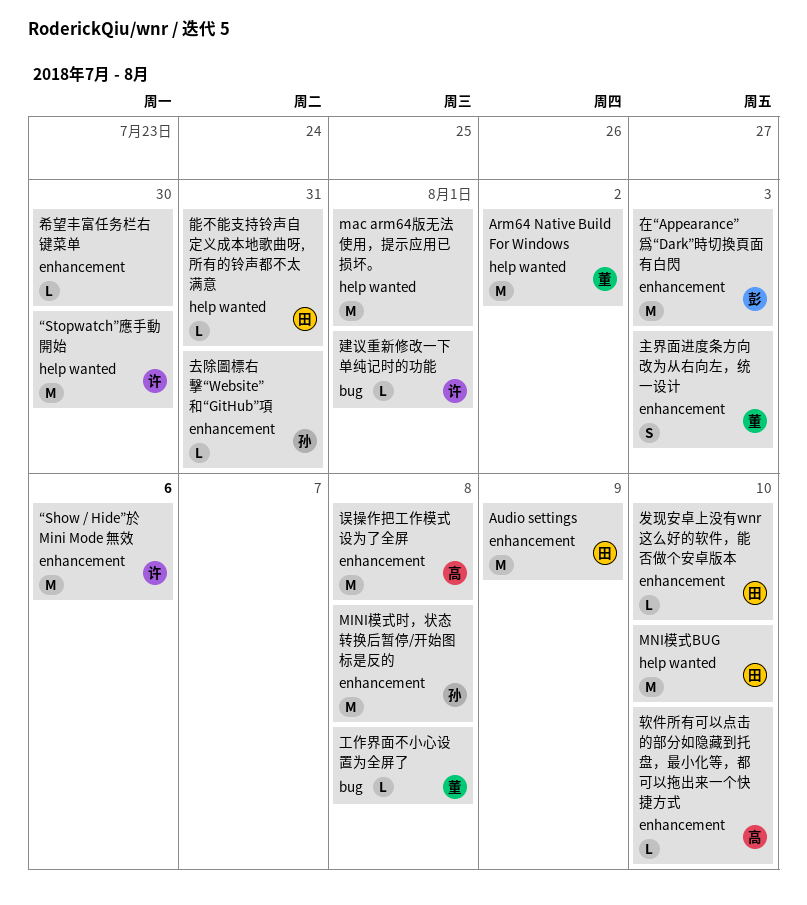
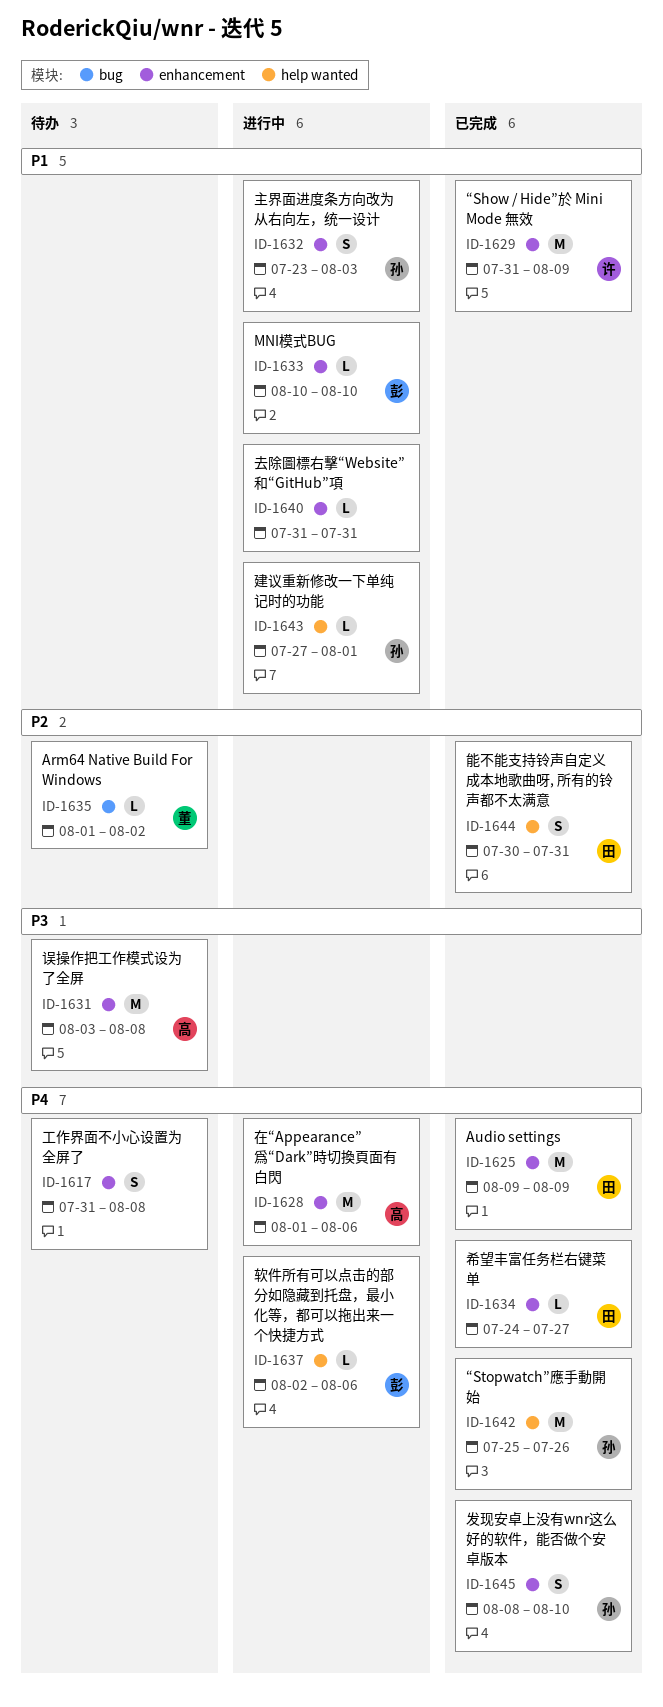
Arm64 Native Build For Windows, label: help wanted -> bug
Arm64 Native Build For Windows, estimate: M -> L
mac arm64版无法使用，提示应用已损坏。: present -> none
MINI模式时，状态转换后暂停/开始图标是反的: present -> none
MNI模式BUG, owner: 田 -> 彭
MNI模式BUG, label: help wanted -> enhancement
MNI模式BUG, estimate: M -> L
“Show / Hide”於 Mini Mode 無效, due: Aug 6 -> Aug 9
“Stopwatch”應手動開始, owner: 许 -> 孙
“Stopwatch”應手動開始, due: Jul 30 -> Jul 26
主界面进度条方向改为从右向左，统一设计, owner: 董 -> 孙
去除圖標右擊“Website”和“GitHub”項, owner: 孙 -> none
发现安卓上没有wnr这么好的软件，能否做个安卓版本, owner: 田 -> 孙
发现安卓上没有wnr这么好的软件，能否做个安卓版本, estimate: L -> S
在“Appearance”爲“Dark”時切換頁面有白閃, owner: 彭 -> 高
在“Appearance”爲“Dark”時切換頁面有白閃, due: Aug 3 -> Aug 6
工作界面不小心设置为全屏了, owner: 董 -> none
工作界面不小心设置为全屏了, label: bug -> enhancement
工作界面不小心设置为全屏了, estimate: L -> S
希望丰富任务栏右键菜单, owner: none -> 田
希望丰富任务栏右键菜单, due: Jul 30 -> Jul 27
建议重新修改一下单纯记时的功能, owner: 许 -> 孙
建议重新修改一下单纯记时的功能, label: bug -> help wanted
能不能支持铃声自定义成本地歌曲呀, 所有的铃声都不太满意, estimate: L -> S
软件所有可以点击的部分如隐藏到托盘，最小化等，都可以拖出来一个快捷方式, owner: 高 -> 彭
软件所有可以点击的部分如隐藏到托盘，最小化等，都可以拖出来一个快捷方式, label: enhancement -> help wanted
软件所有可以点击的部分如隐藏到托盘，最小化等，都可以拖出来一个快捷方式, due: Aug 10 -> Aug 6

